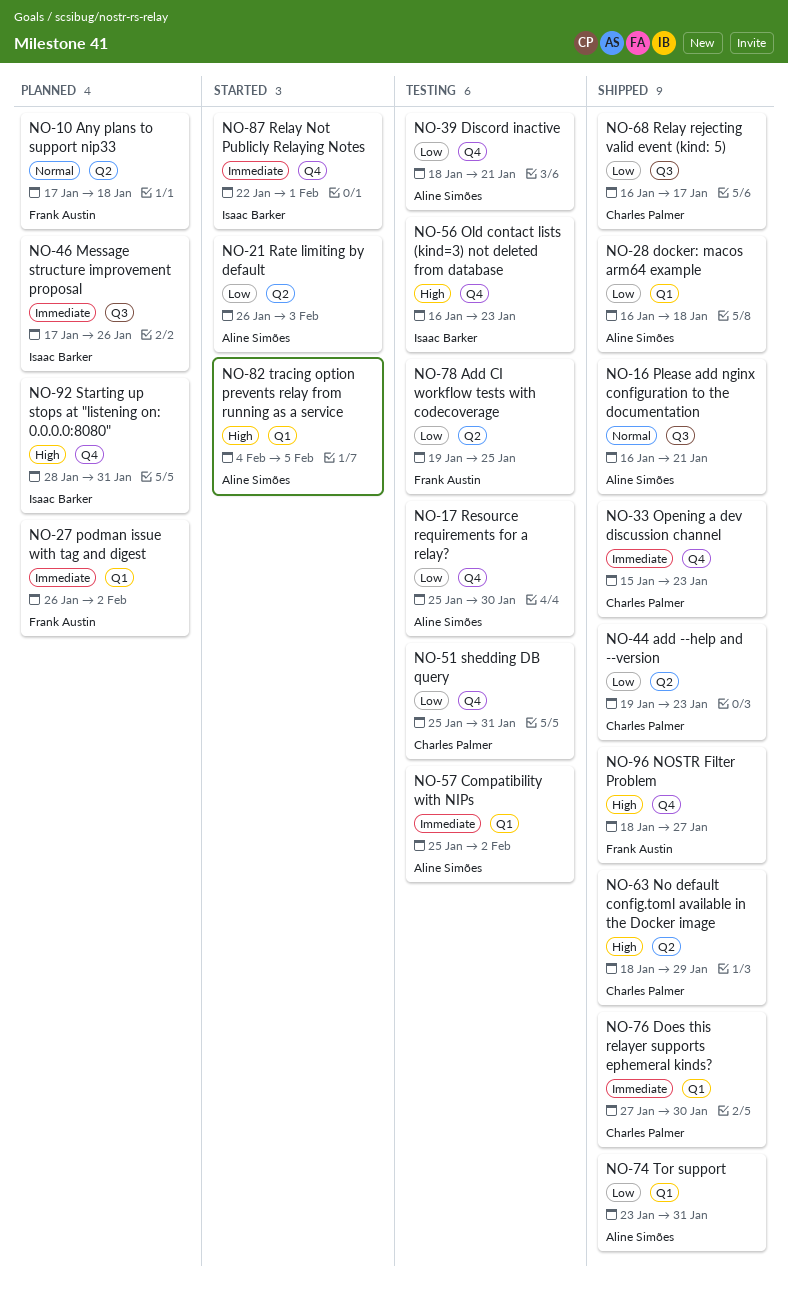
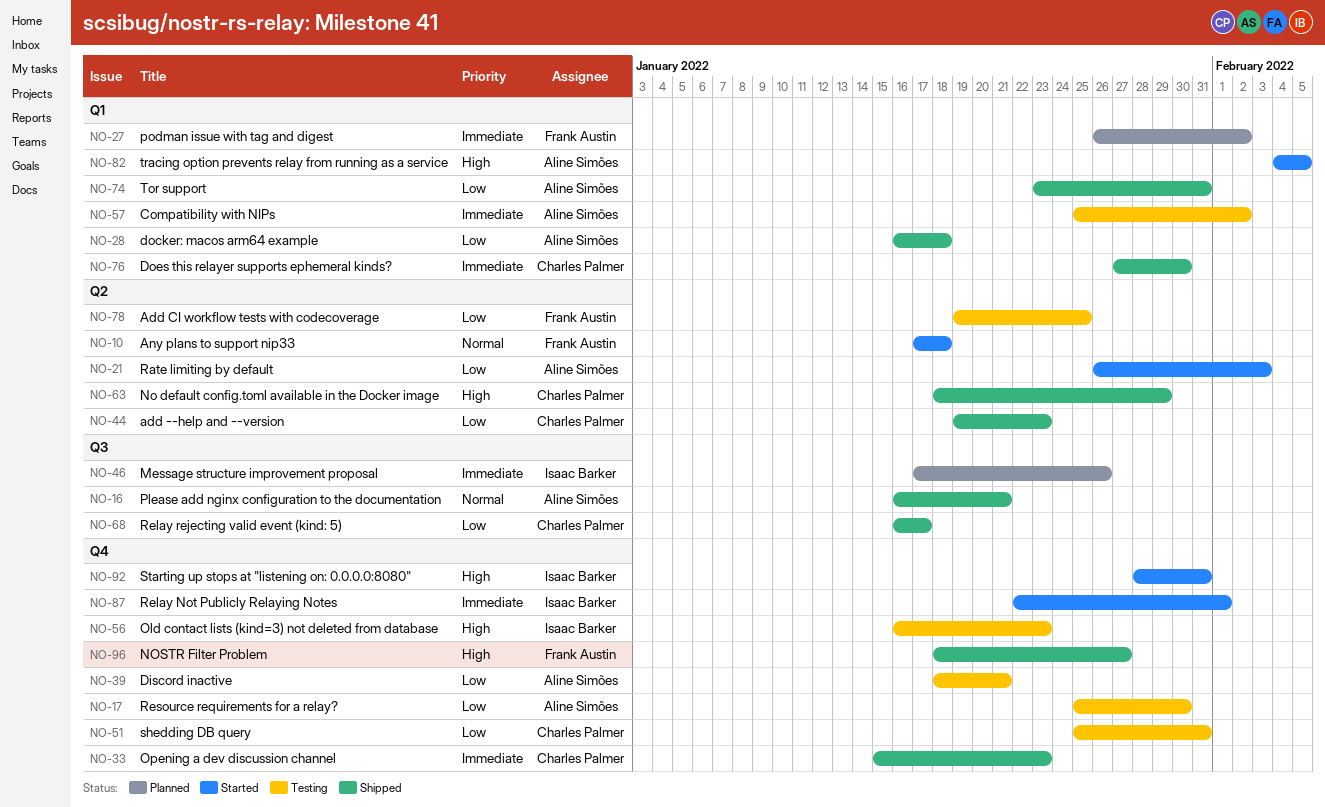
NO-10, status: Planned -> Started
NO-92, status: Planned -> Started

